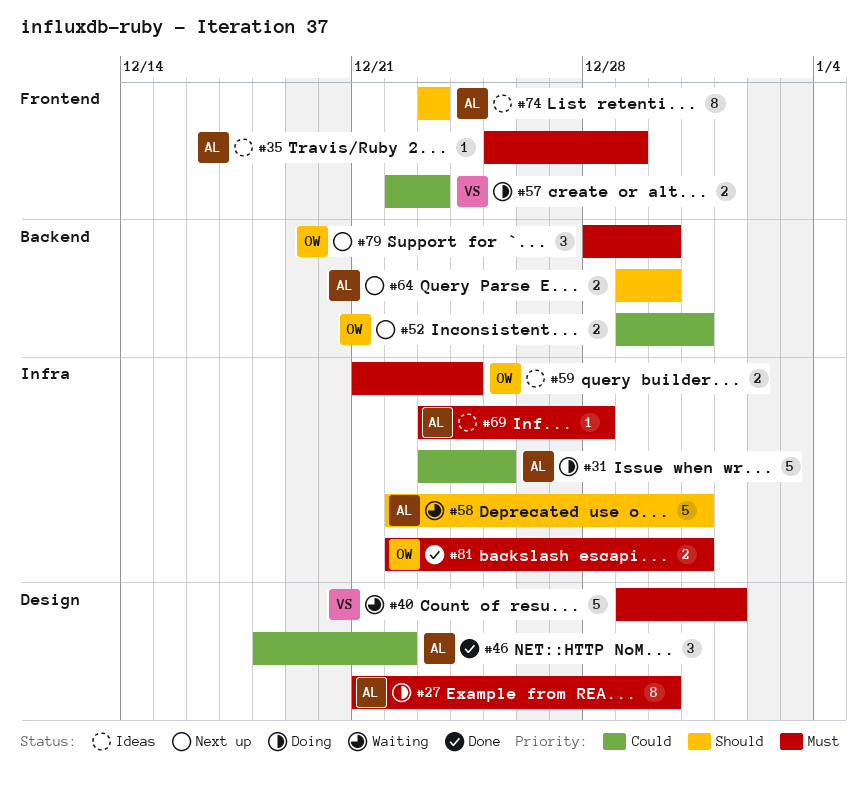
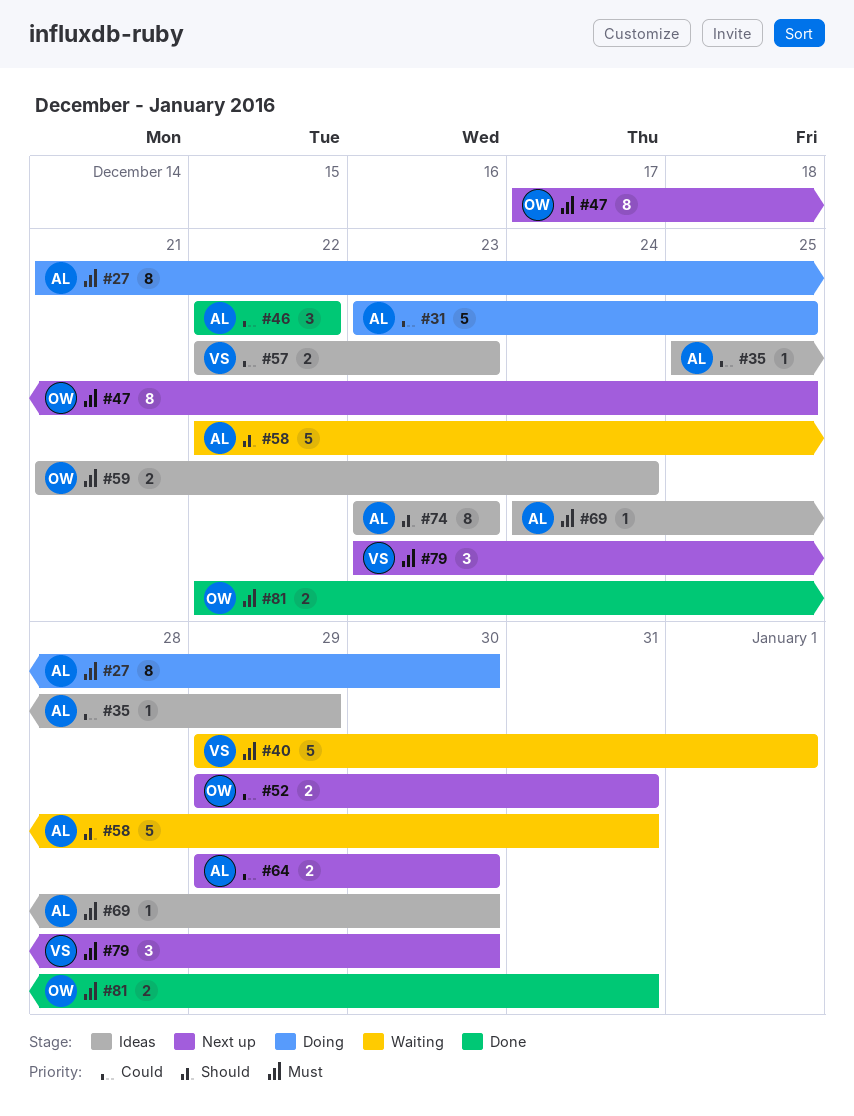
#35, priority: Must -> Could
#46, start: Dec 18 -> Dec 22
#47: none -> present
#57, status: Doing -> Ideas
#64, priority: Should -> Could
#69, start: Dec 23 -> Dec 24
#69, due: Dec 28 -> Dec 30
#79, owner: OW -> VS
#79, start: Dec 28 -> Dec 23

